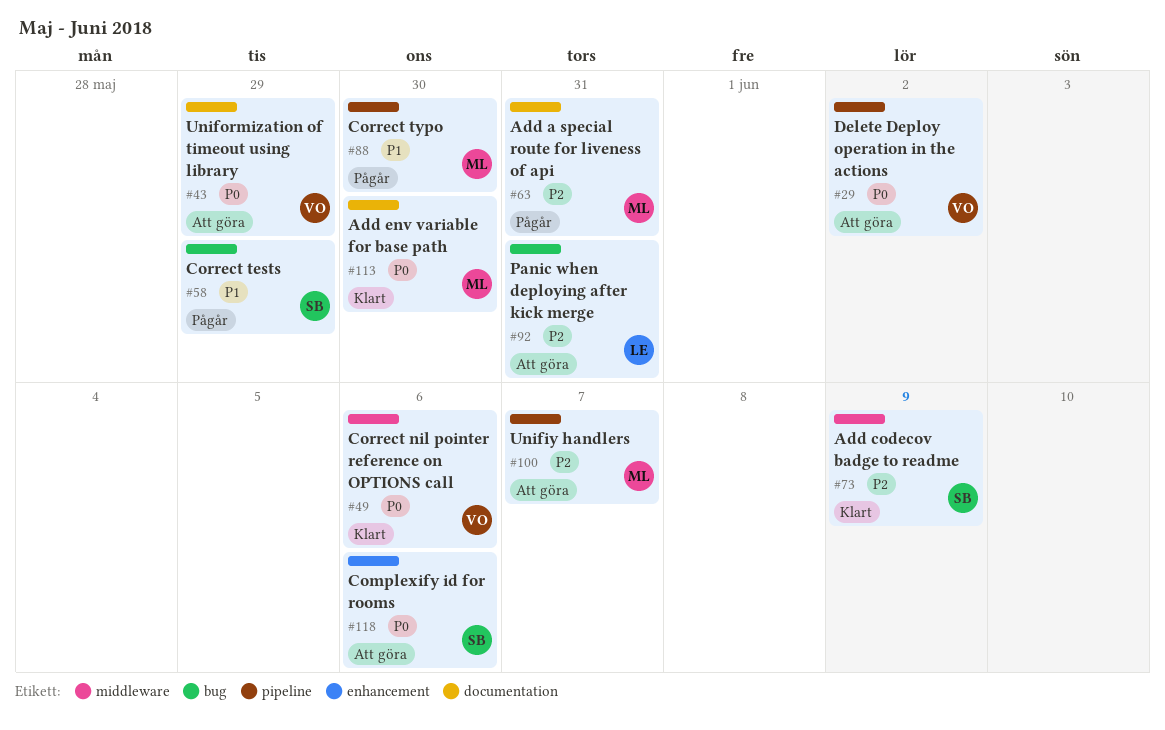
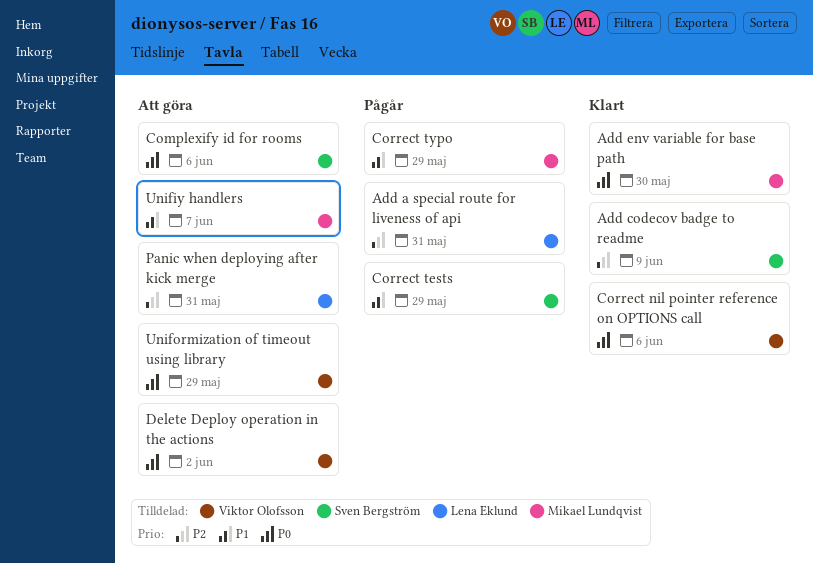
Add a special route for liveness of api, owner: Mikael Lundqvist -> Lena Eklund
Correct typo, due: May 30 -> May 29
Unifiy handlers, priority: P2 -> P1

